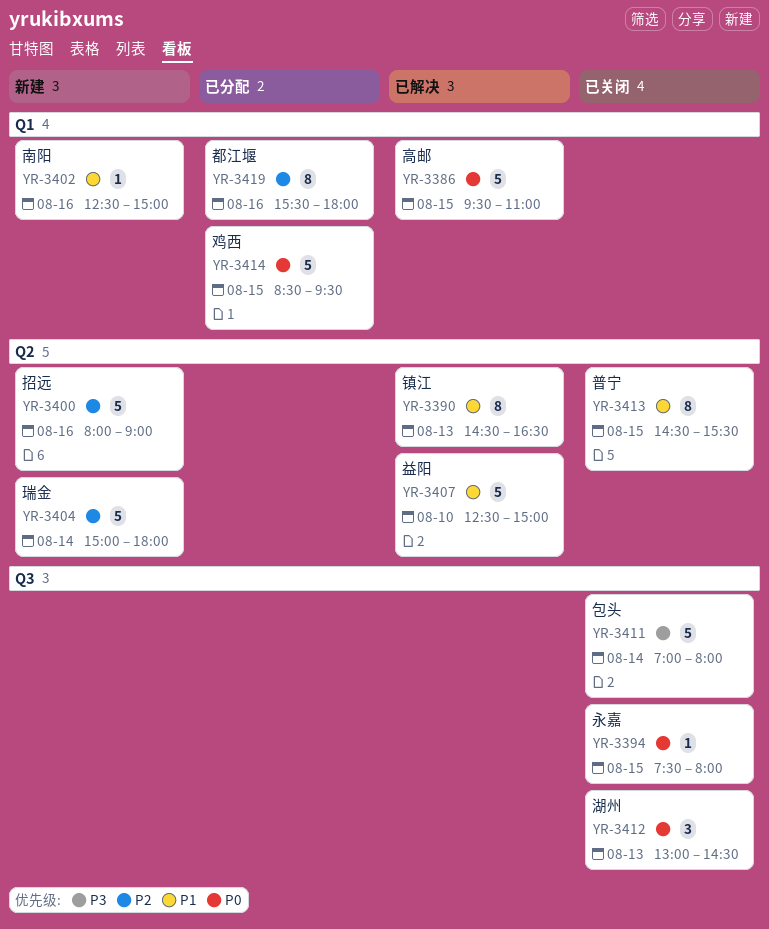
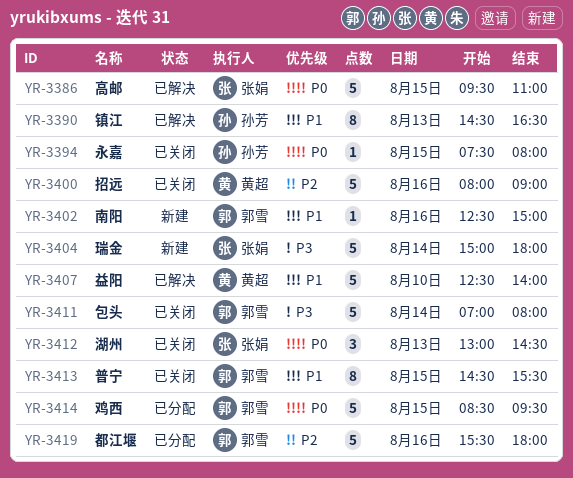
YR-3400, status: 新建 -> 已关闭
YR-3404, priority: P2 -> P3
YR-3407, ends: 15:00 -> 14:00
YR-3419, estimate: 8 -> 5

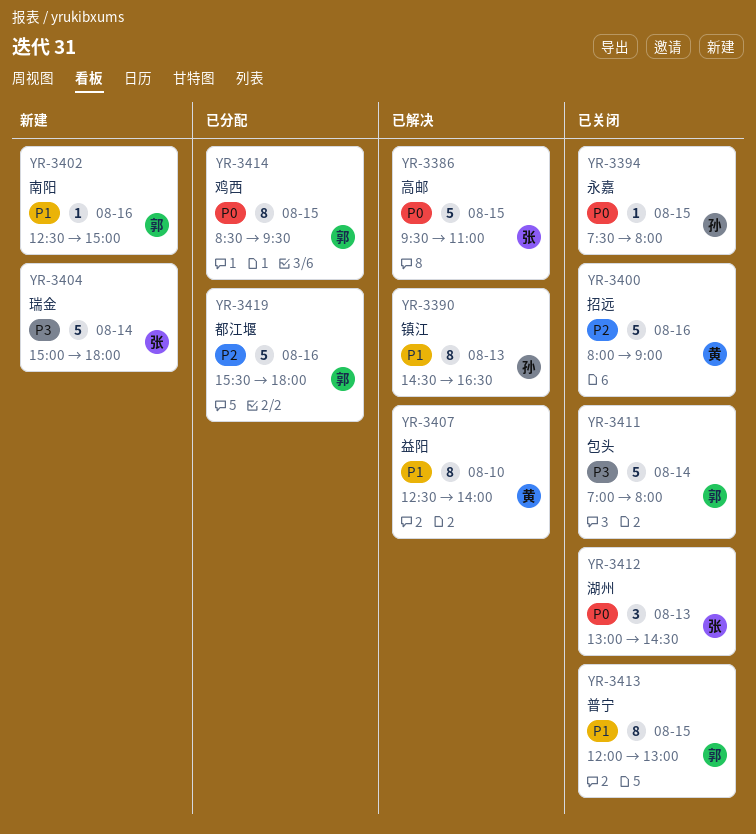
YR-3407, estimate: 5 -> 8
YR-3413, begins: 14:30 -> 12:00
YR-3413, ends: 15:30 -> 13:00
YR-3414, estimate: 5 -> 8

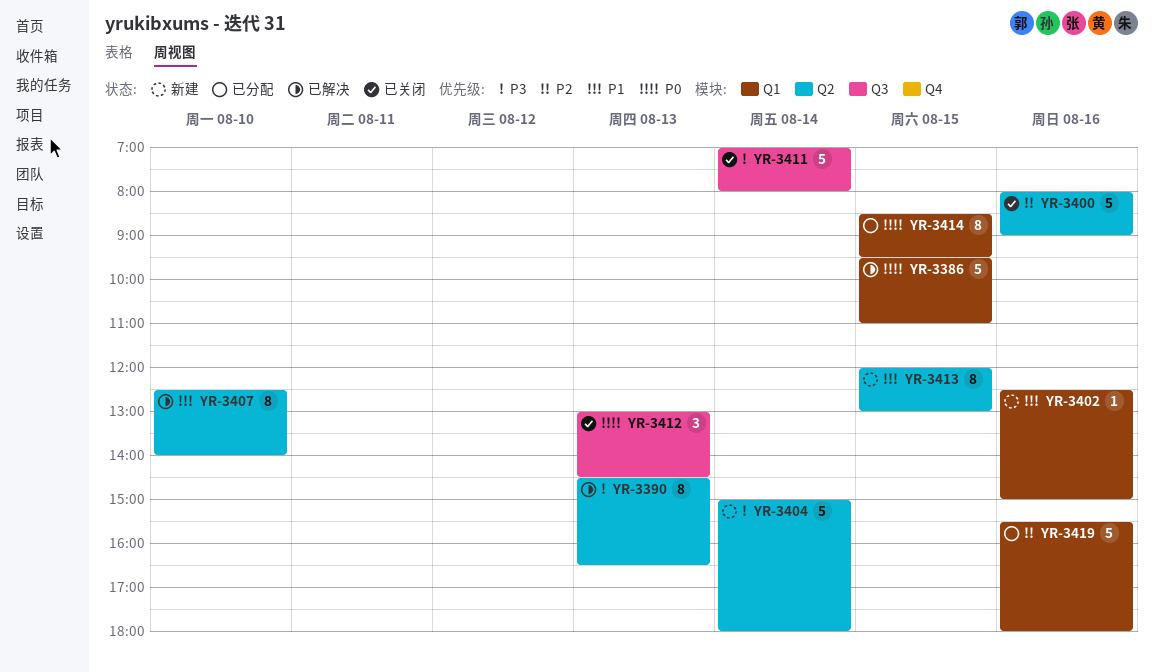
YR-3390, priority: P1 -> P3
YR-3394: present -> none
YR-3413, status: 已关闭 -> 新建

